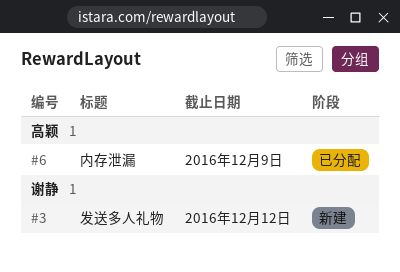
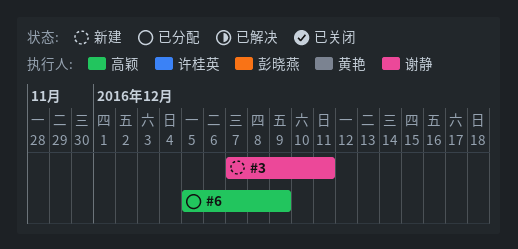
#3, due: Dec 12 -> Dec 11

